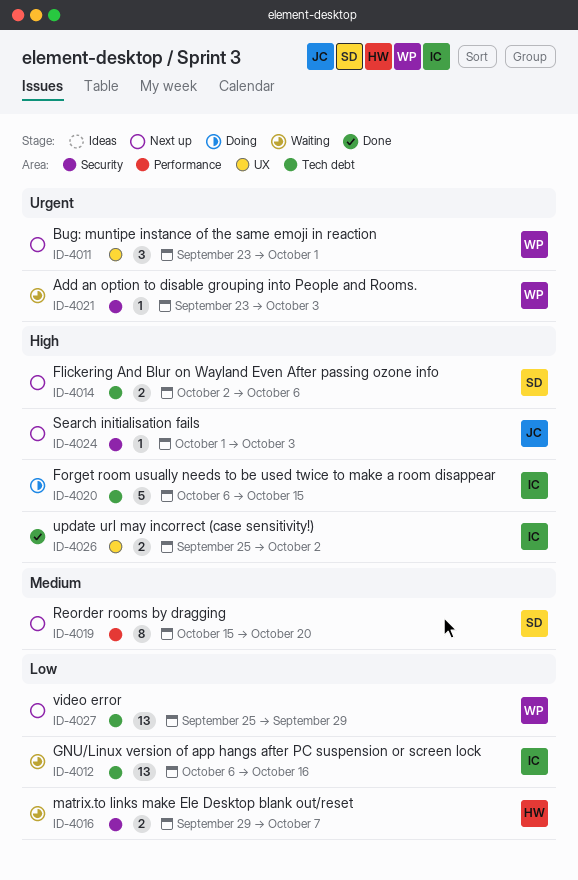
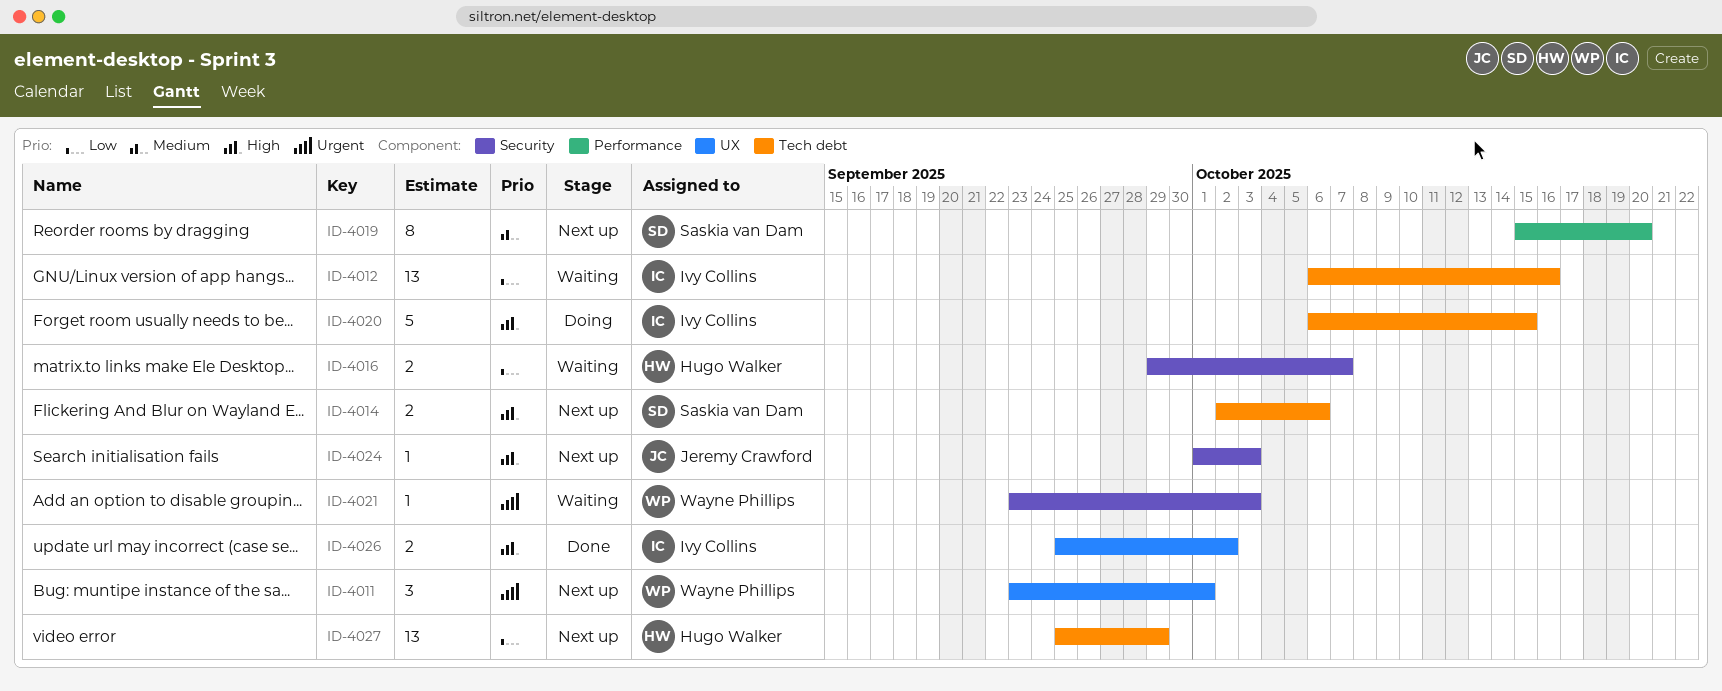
ID-4027, owner: Wayne Phillips -> Hugo Walker

